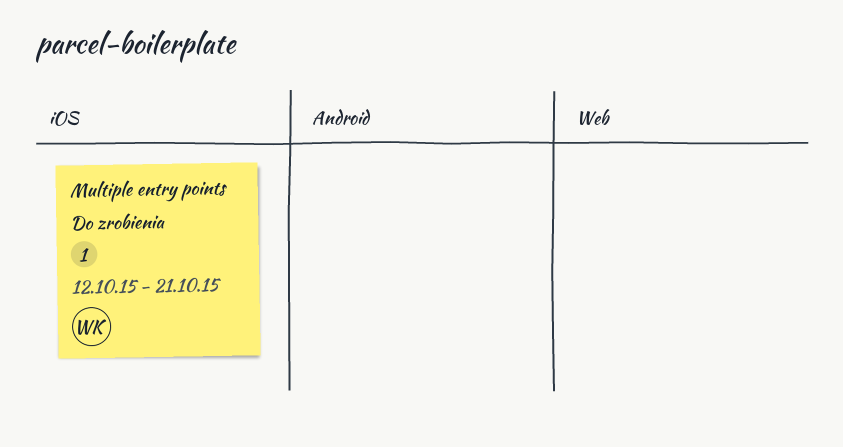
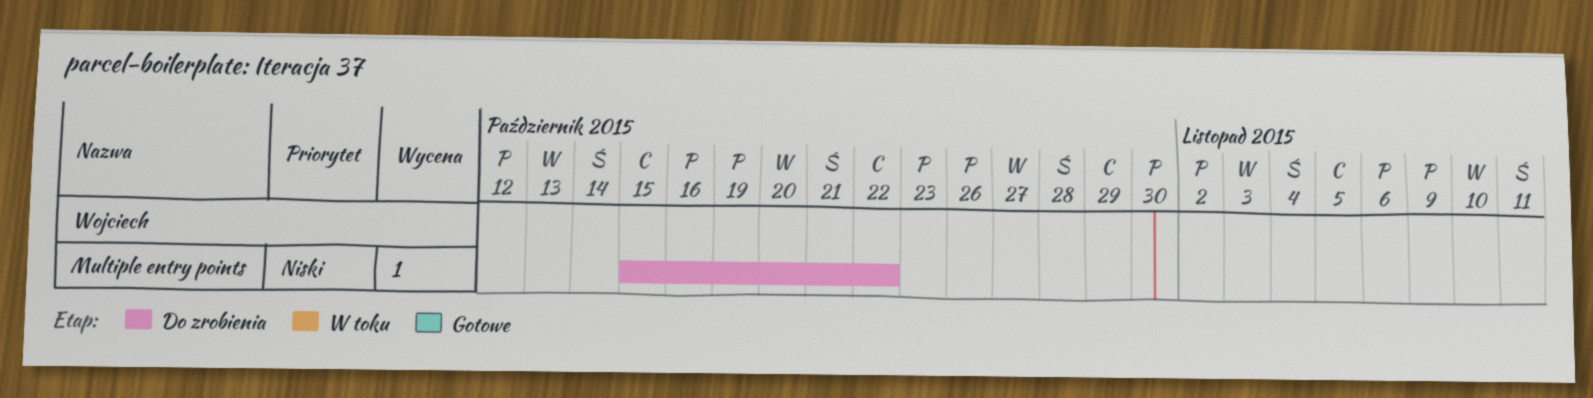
Multiple entry points, start: Oct 12 -> Oct 15
Multiple entry points, due: Oct 21 -> Oct 22

